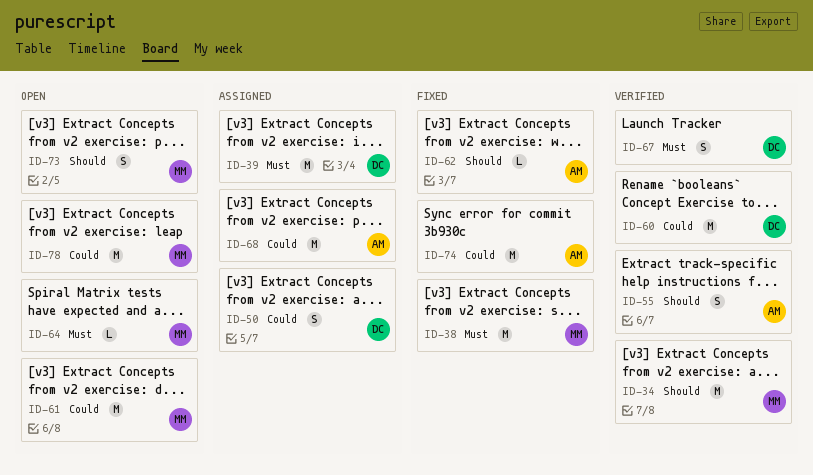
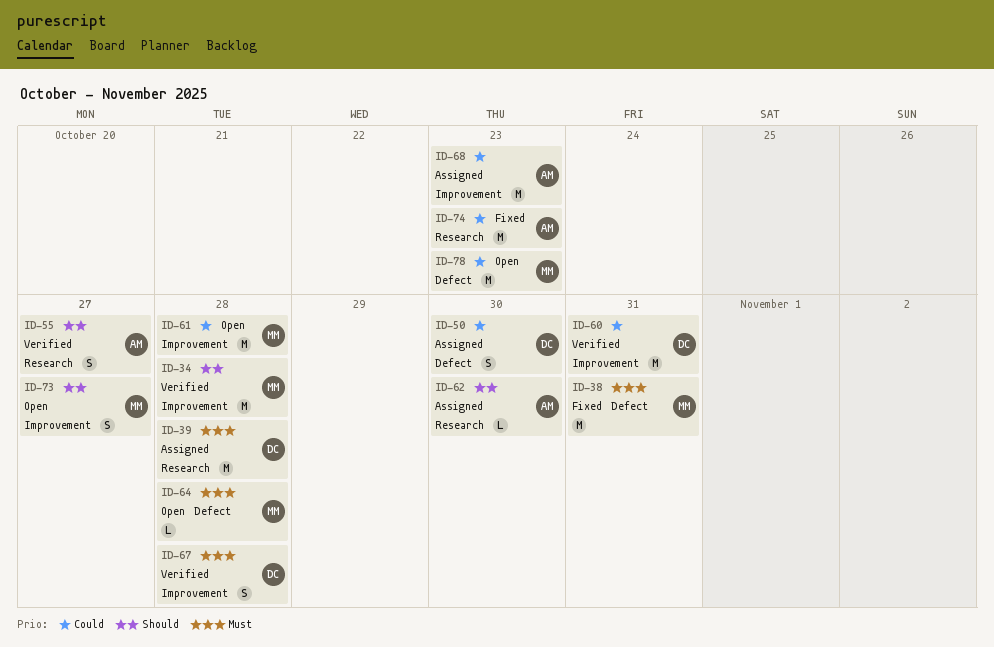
ID-62, status: Fixed -> Assigned

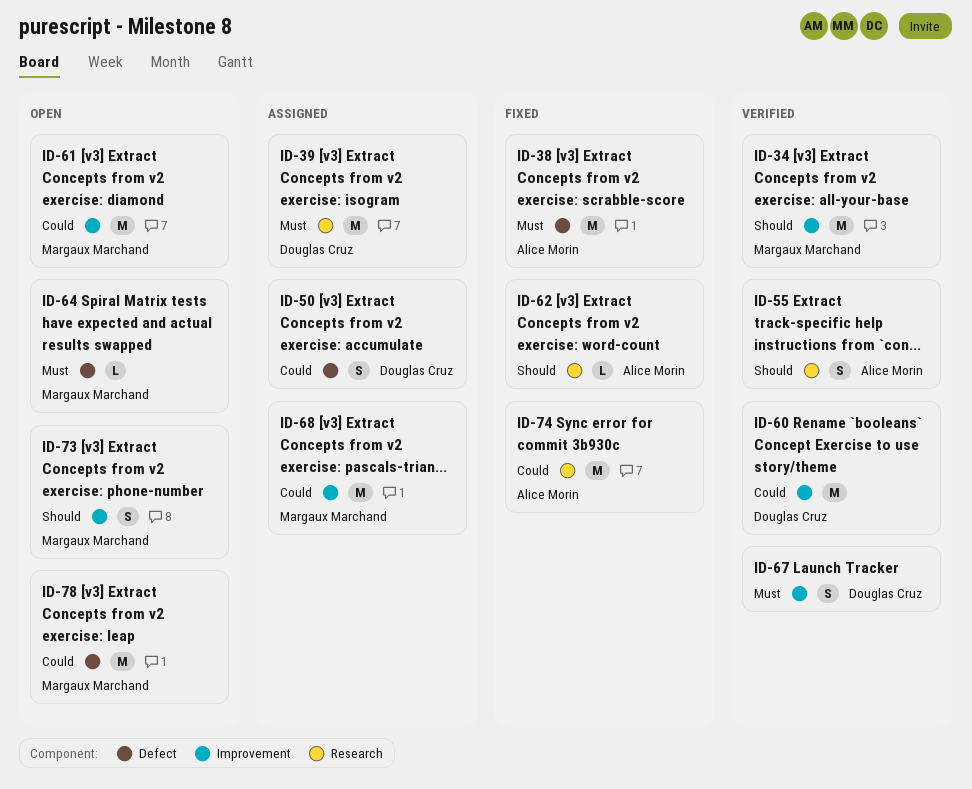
ID-38, owner: Margaux Marchand -> Alice Morin
ID-62, status: Assigned -> Fixed
ID-68, owner: Alice Morin -> Margaux Marchand

